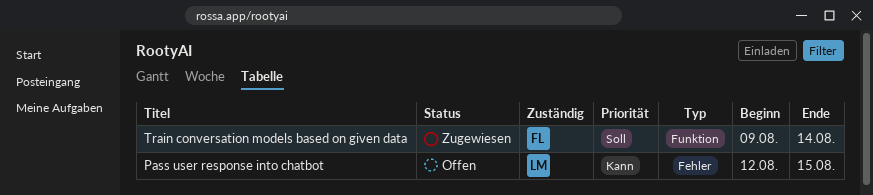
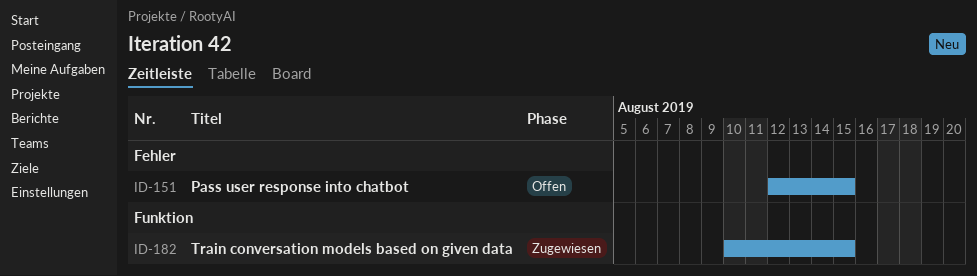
Train conversation models based on given data, start: Aug 9 -> Aug 10
Train conversation models based on given data, due: Aug 14 -> Aug 15

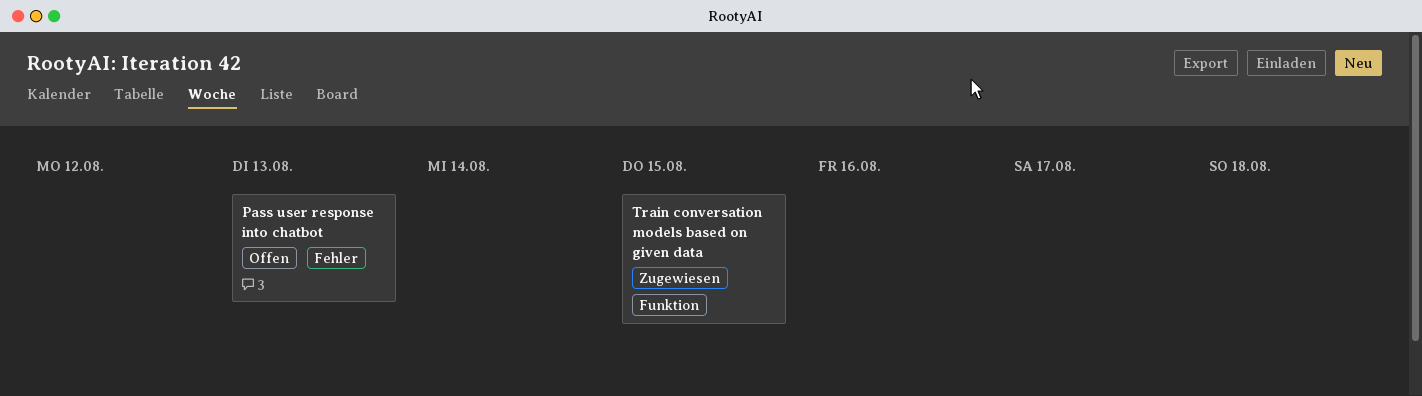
Pass user response into chatbot, due: Aug 15 -> Aug 13

